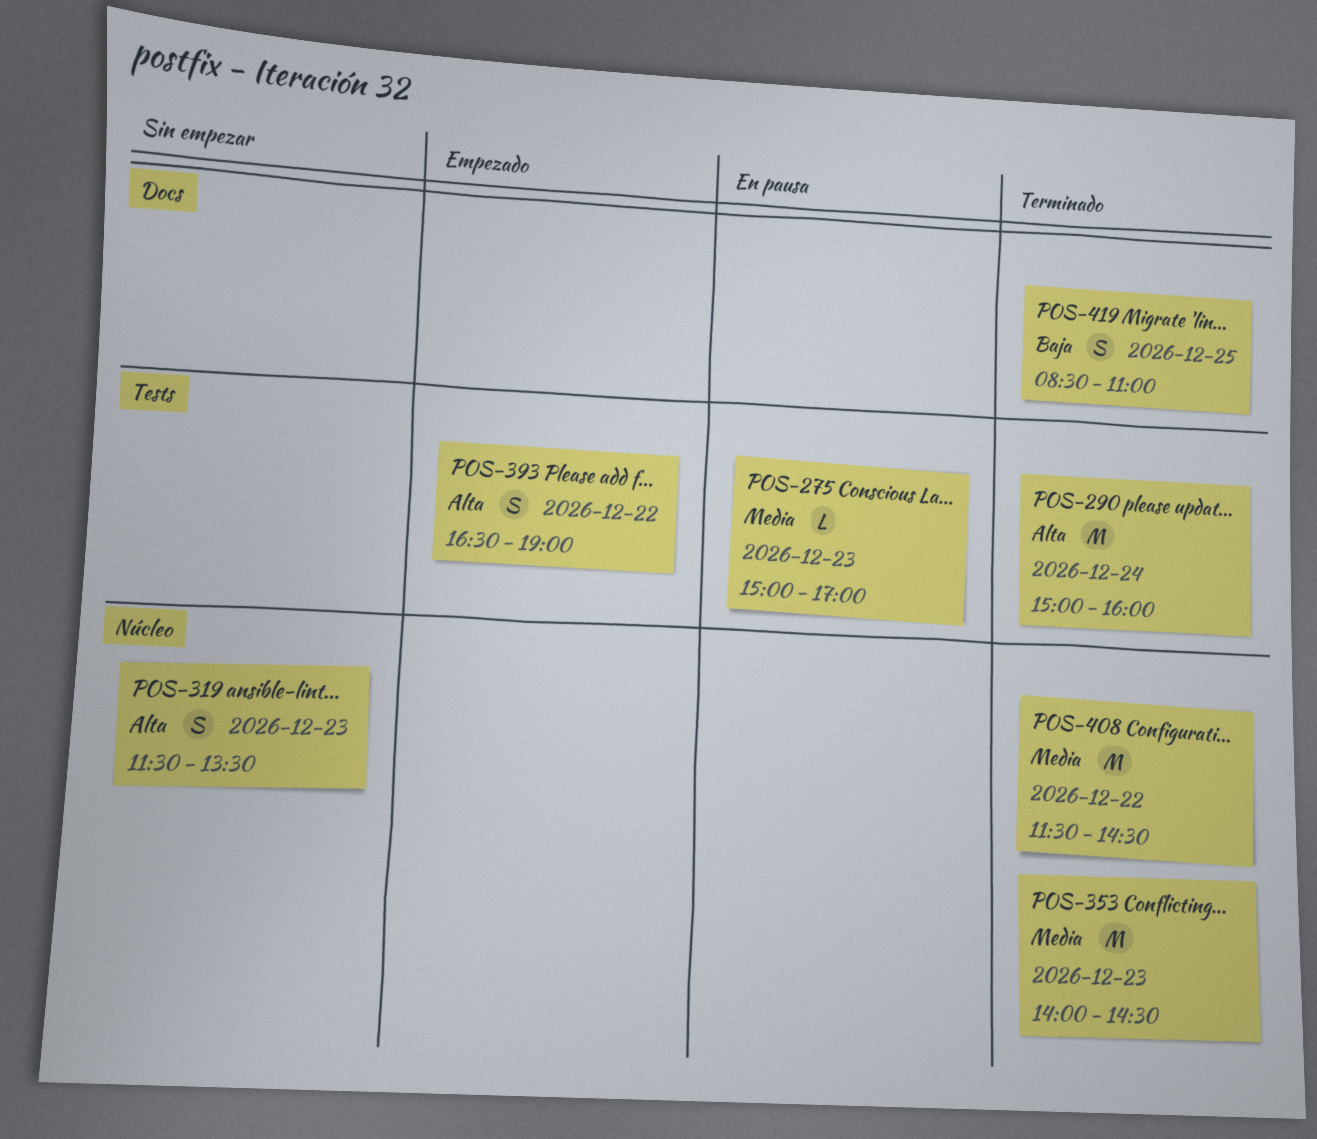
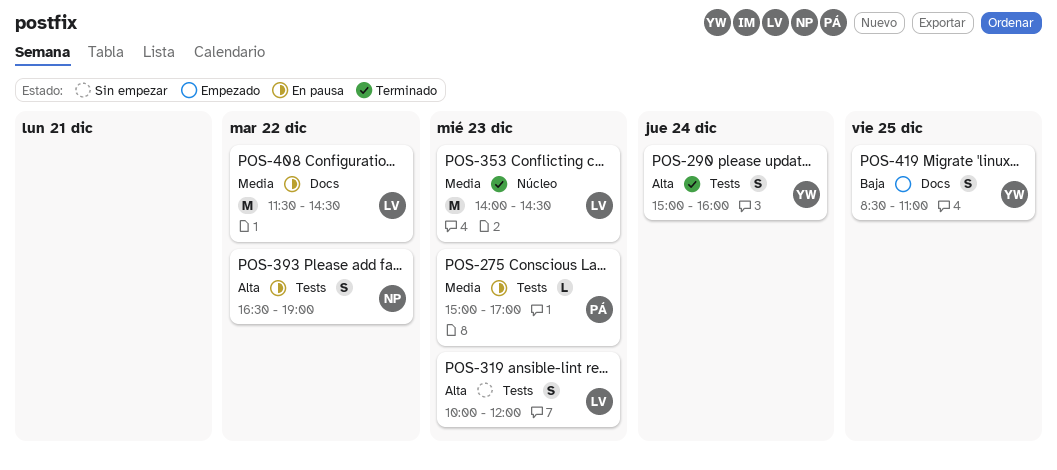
POS-290, estimate: M -> S
POS-319, label: Núcleo -> Tests
POS-319, begins: 11:30 -> 10:00
POS-319, ends: 13:30 -> 12:00
POS-393, status: Empezado -> En pausa
POS-408, status: Terminado -> En pausa
POS-408, label: Núcleo -> Docs
POS-419, status: Terminado -> Empezado

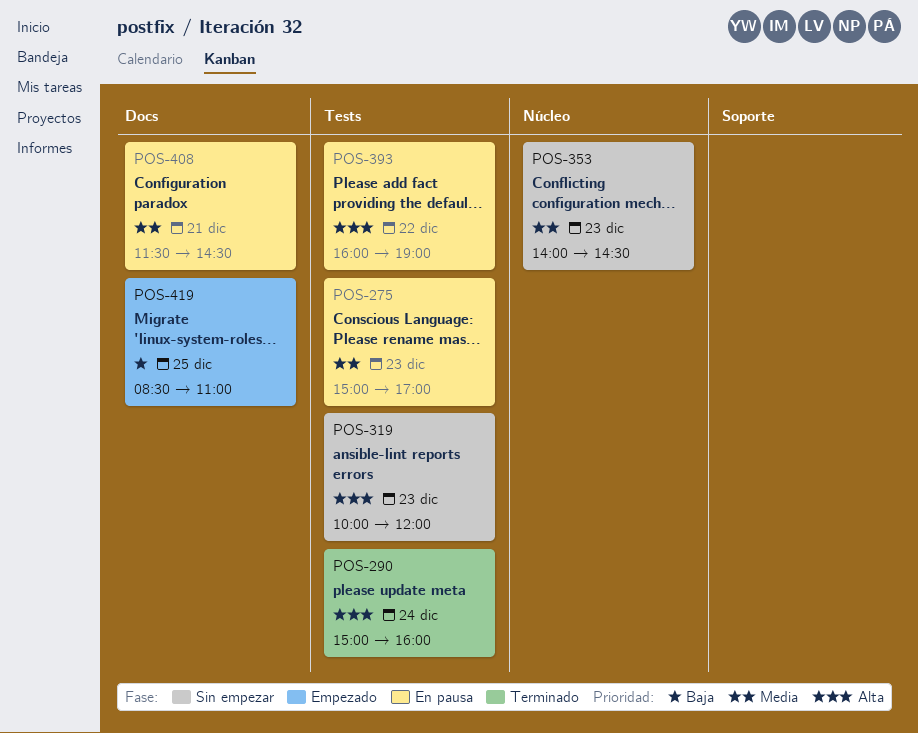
POS-353, status: Terminado -> Sin empezar
POS-393, begins: 16:30 -> 16:00
POS-408, day: Dec 22 -> Dec 21

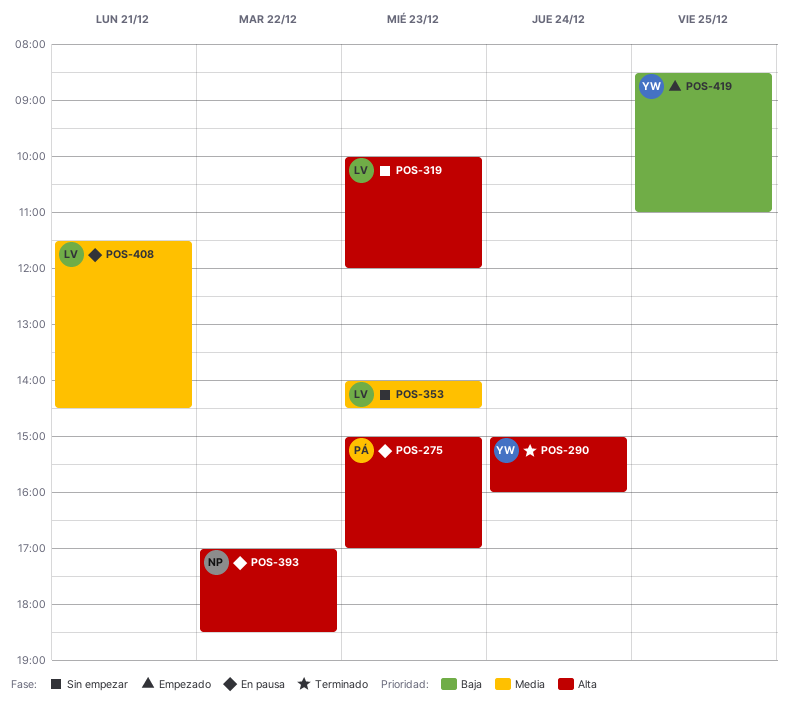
POS-275, priority: Media -> Alta
POS-393, begins: 16:00 -> 17:00
POS-393, ends: 19:00 -> 18:30

